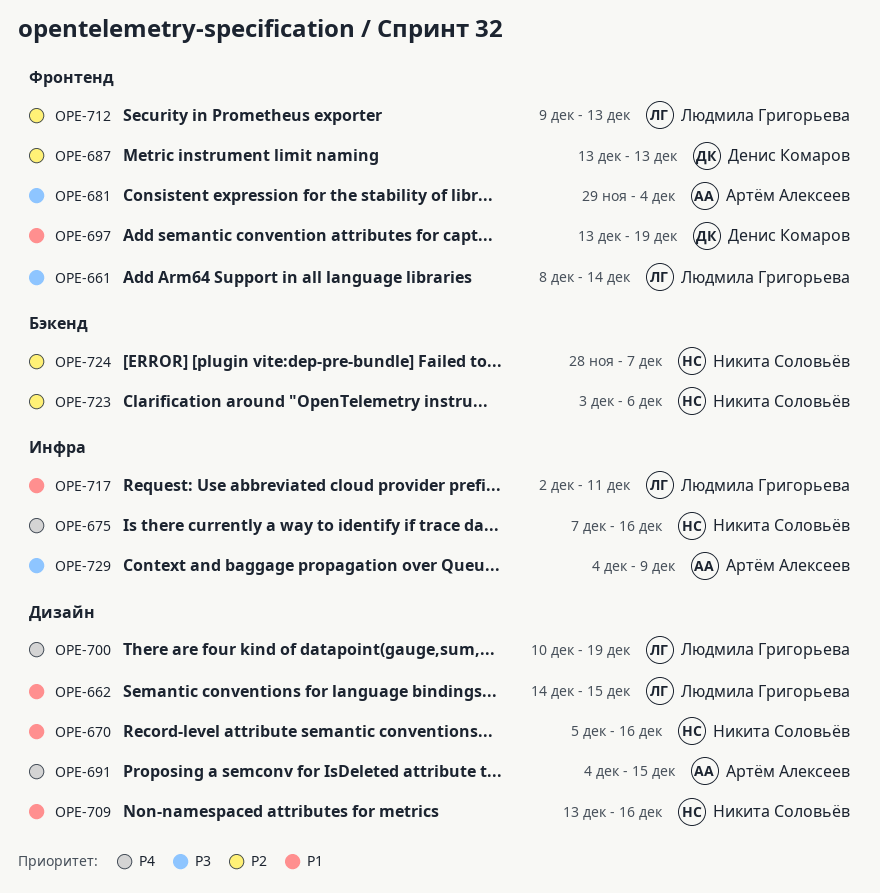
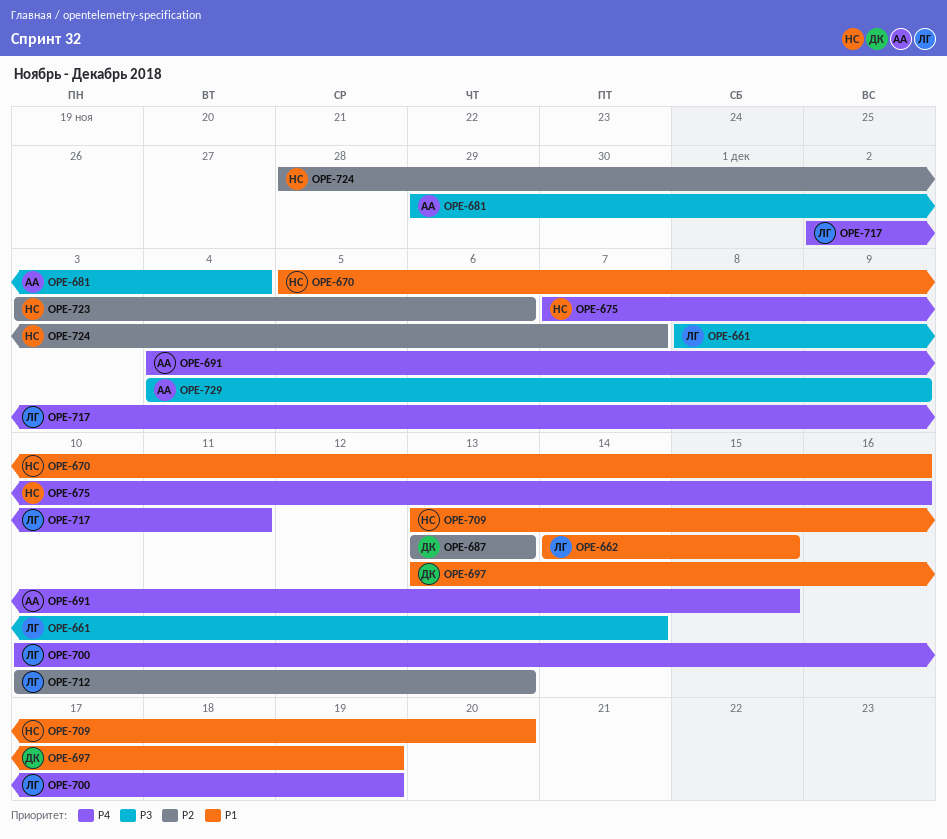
OPE-709, due: Dec 16 -> Dec 20
OPE-712, start: Dec 9 -> Dec 10
OPE-717, priority: P1 -> P4

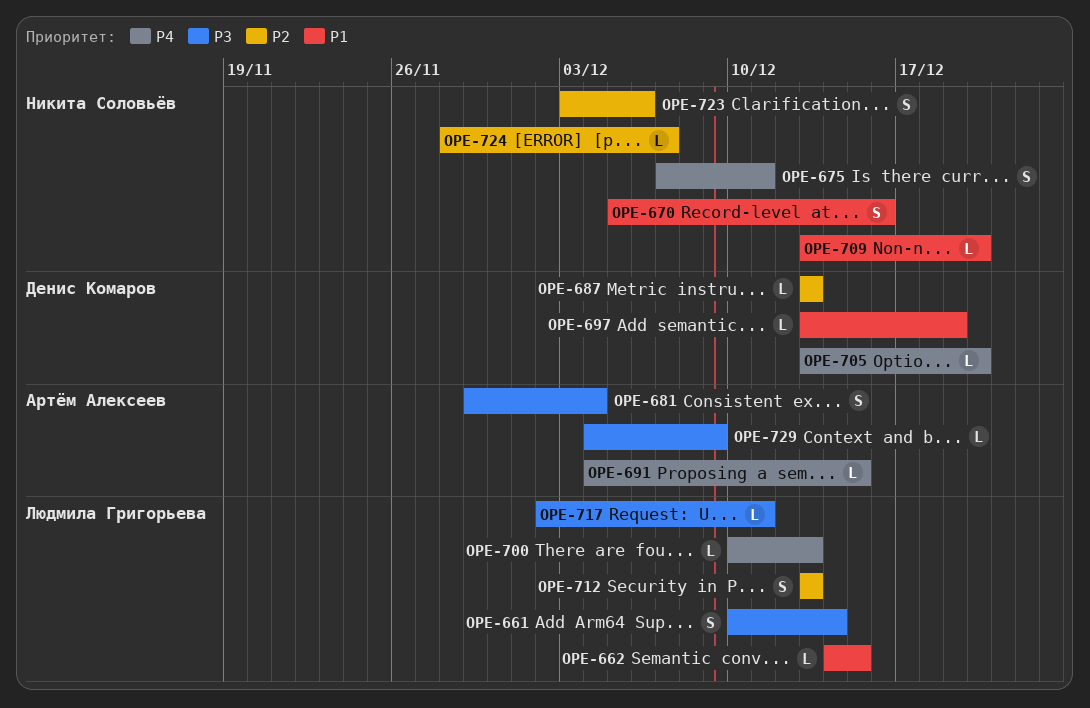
OPE-661, start: Dec 8 -> Dec 10
OPE-675, due: Dec 16 -> Dec 11
OPE-700, due: Dec 19 -> Dec 13
OPE-705: none -> present
OPE-712, start: Dec 10 -> Dec 13
OPE-717, priority: P4 -> P3

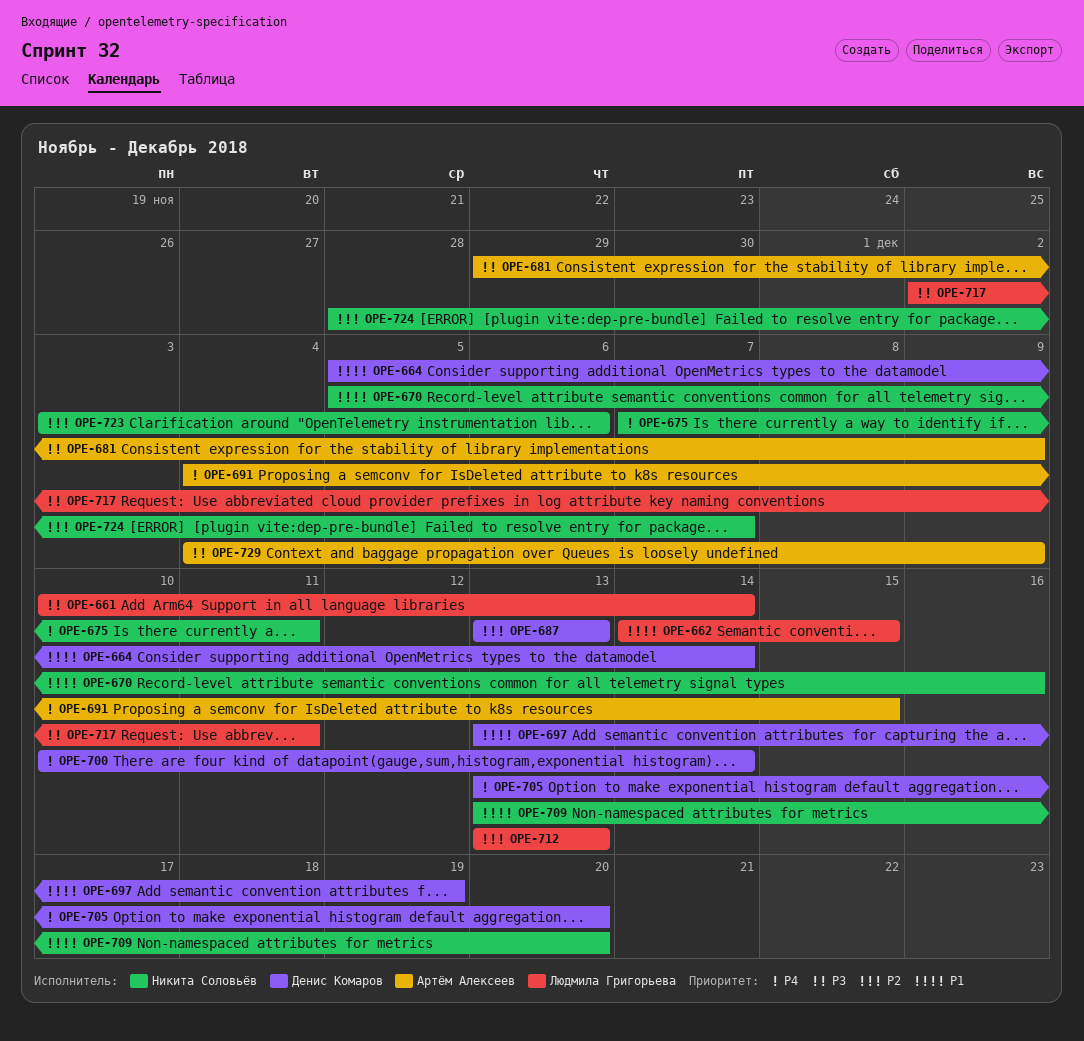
OPE-664: none -> present
OPE-681, due: Dec 4 -> Dec 9
OPE-700, owner: Людмила Григорьева -> Денис Комаров
OPE-700, due: Dec 13 -> Dec 14

